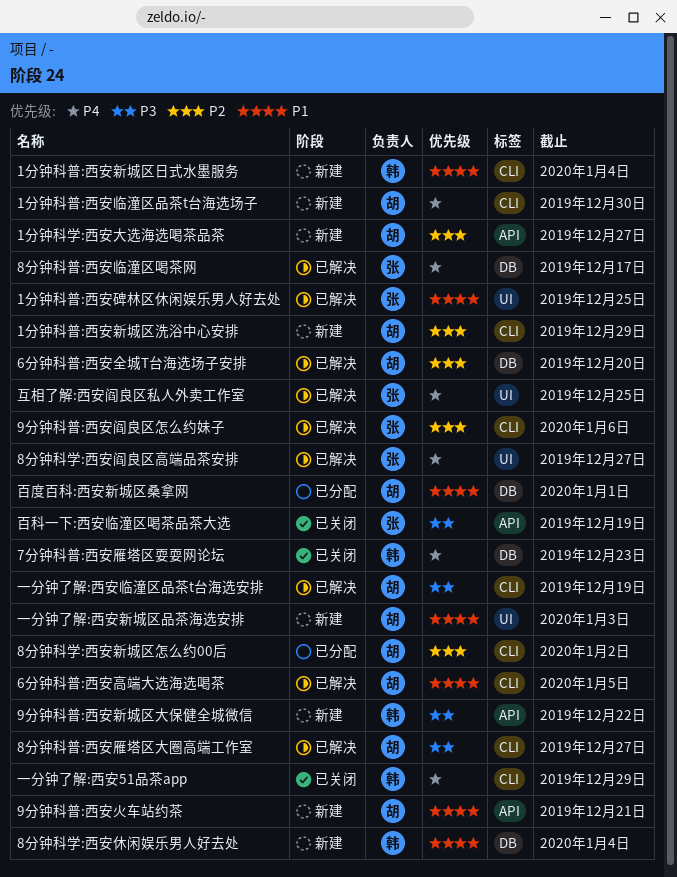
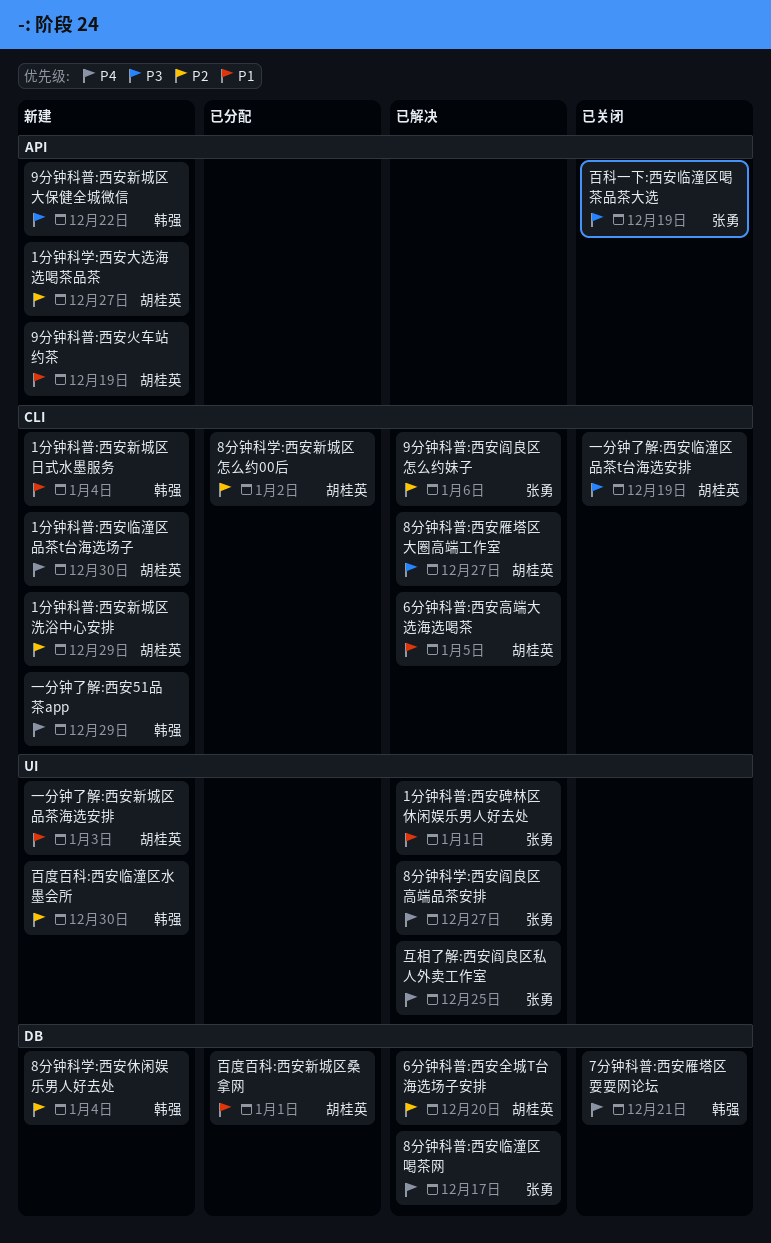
1分钟科普:西安碑林区休闲娱乐男人好去处, due: Dec 25 -> Jan 1
7分钟科普:西安雁塔区耍耍网论坛, due: Dec 23 -> Dec 21
8分钟科学:西安休闲娱乐男人好去处, priority: P1 -> P2
9分钟科普:西安火车站约茶, due: Dec 21 -> Dec 19
一分钟了解:西安51品茶app, status: 已关闭 -> 新建
一分钟了解:西安临潼区品茶t台海选安排, status: 已解决 -> 已关闭
百度百科:西安临潼区水墨会所: none -> present

